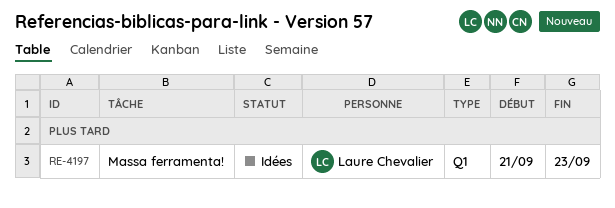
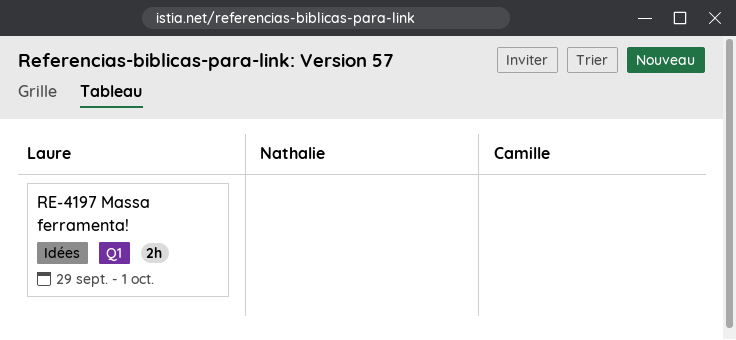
RE-4197, start: Sep 21 -> Sep 29
RE-4197, due: Sep 23 -> Oct 1

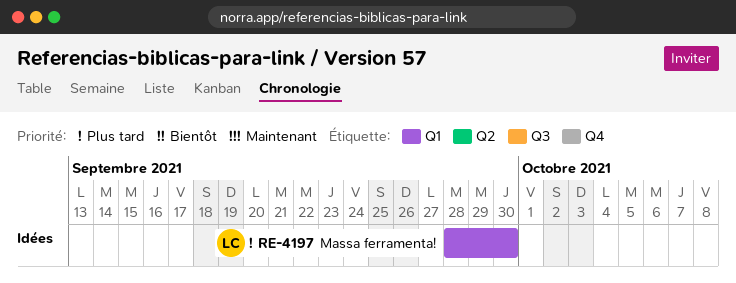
RE-4197, start: Sep 29 -> Sep 28
RE-4197, due: Oct 1 -> Sep 30

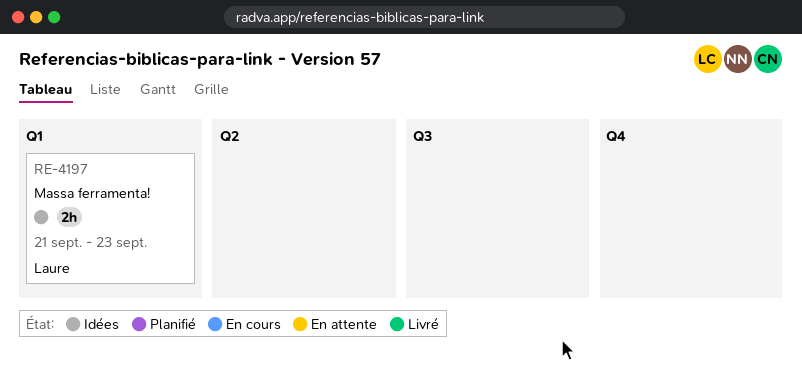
RE-4197, start: Sep 28 -> Sep 21
RE-4197, due: Sep 30 -> Sep 23

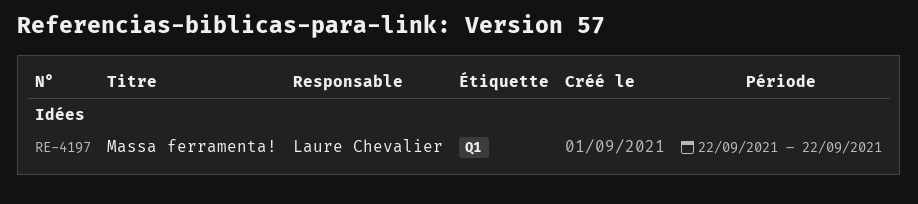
RE-4197, start: Sep 21 -> Sep 22
RE-4197, due: Sep 23 -> Sep 22

